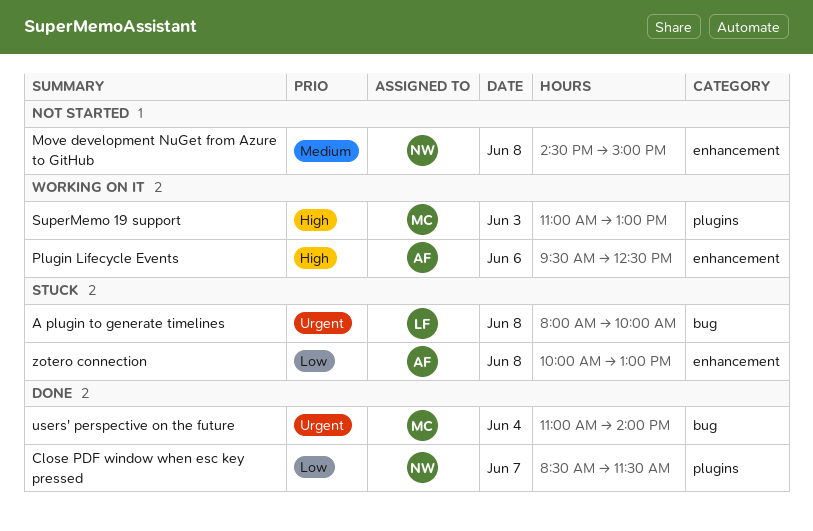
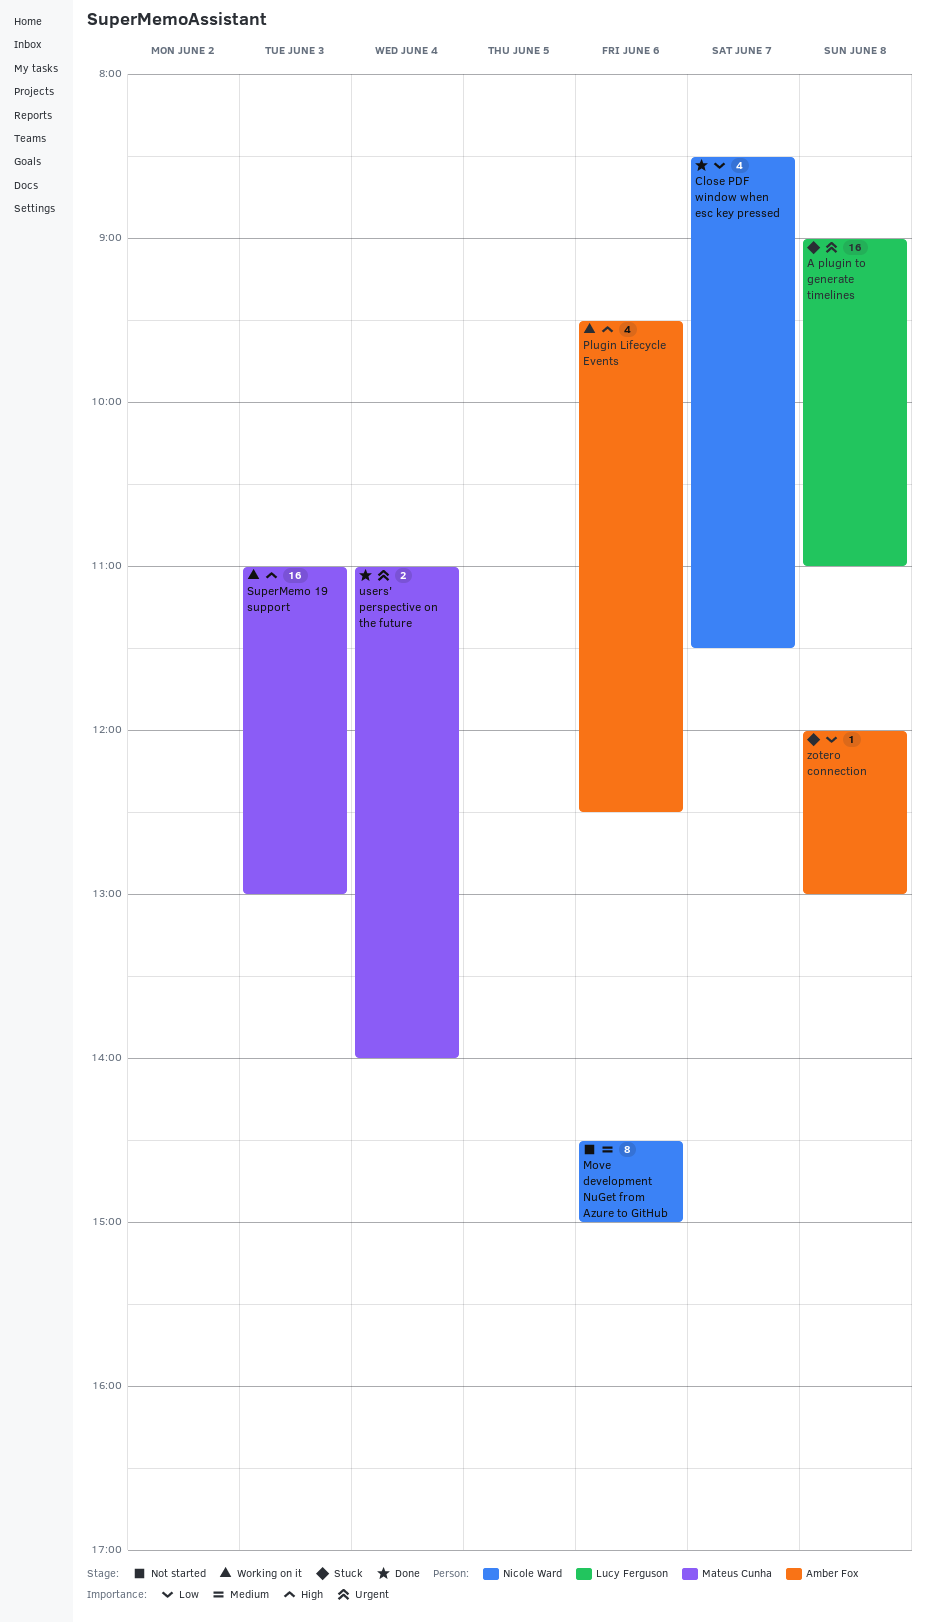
A plugin to generate timelines, begins: 08:00 -> 09:00
A plugin to generate timelines, ends: 10:00 -> 11:00
Move development NuGet from Azure to GitHub, day: Jun 8 -> Jun 6
zotero connection, begins: 10:00 -> 12:00

